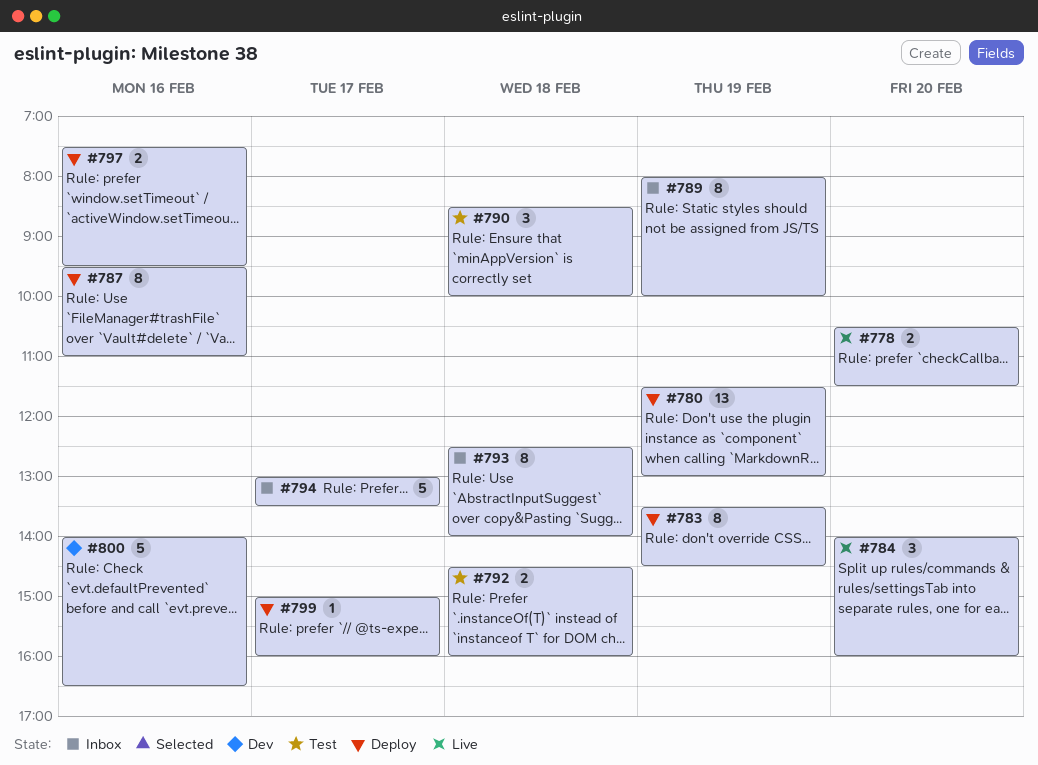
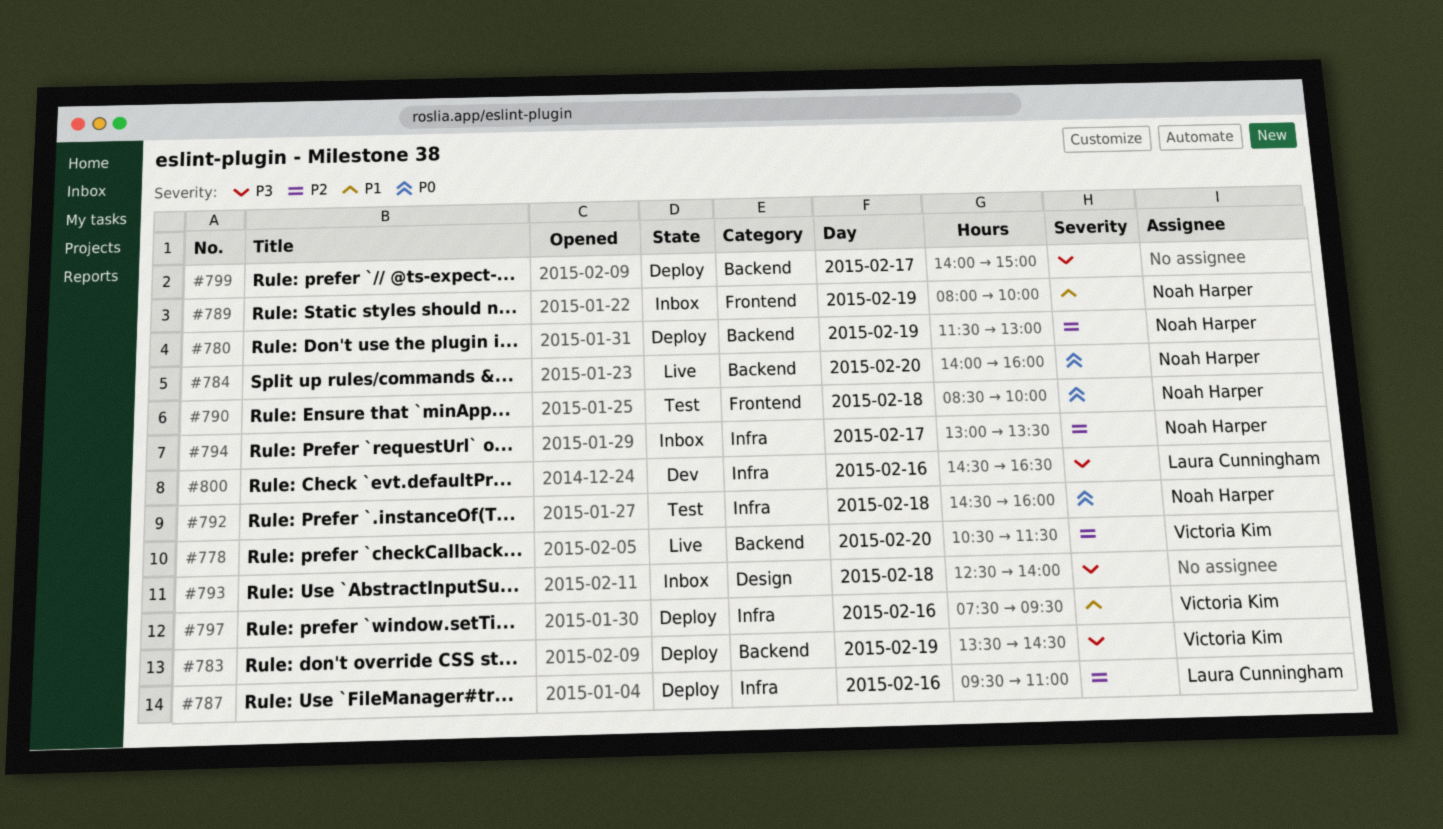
#799, begins: 15:00 -> 14:00
#799, ends: 16:00 -> 15:00
#800, begins: 14:00 -> 14:30

